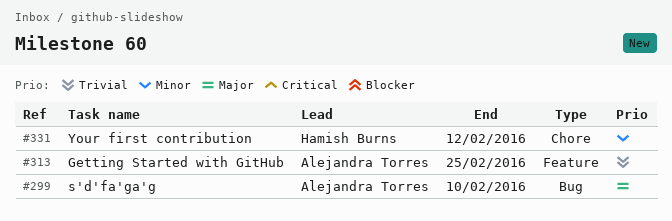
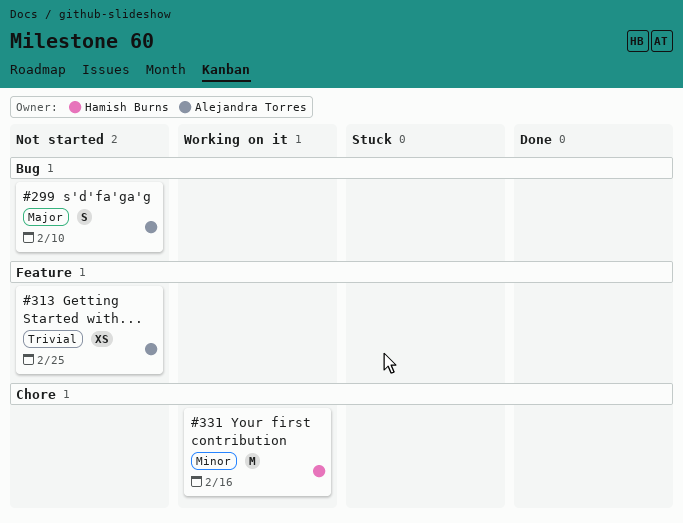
#331, due: Feb 12 -> Feb 16

